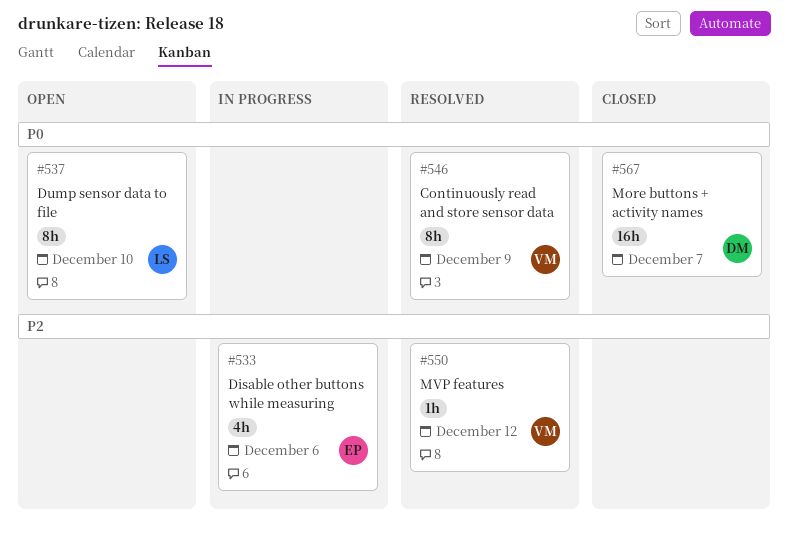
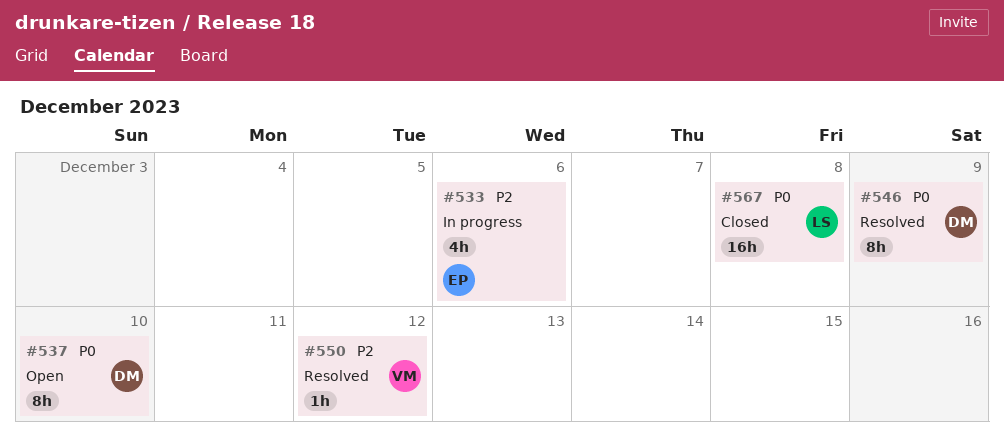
#537, owner: LS -> DM
#546, owner: VM -> DM
#567, owner: DM -> LS
#567, due: Dec 7 -> Dec 8

